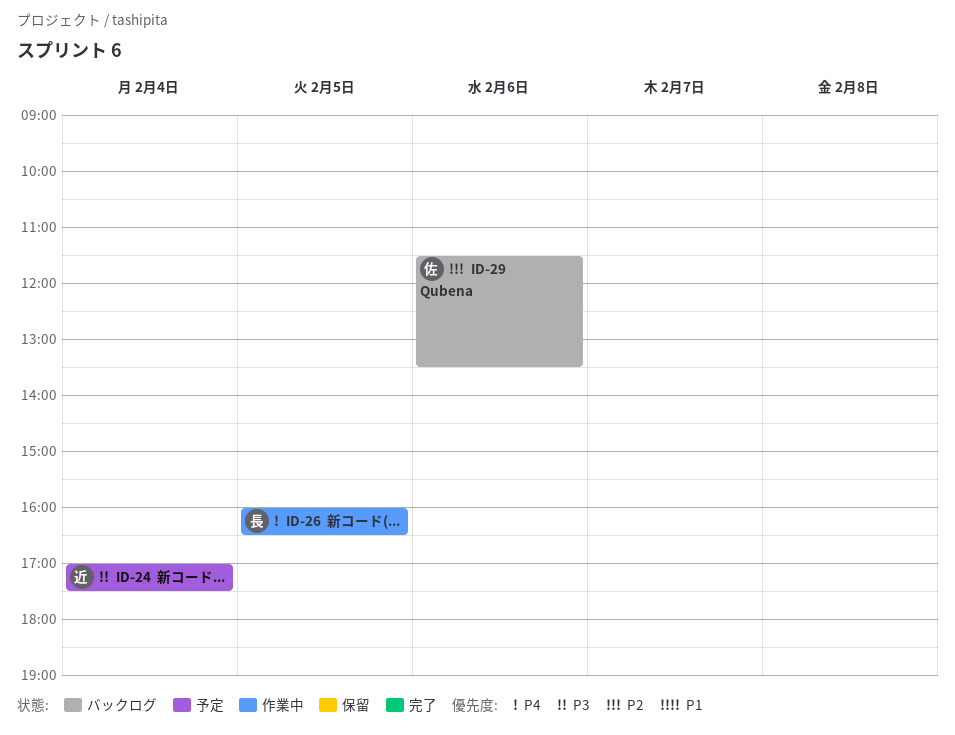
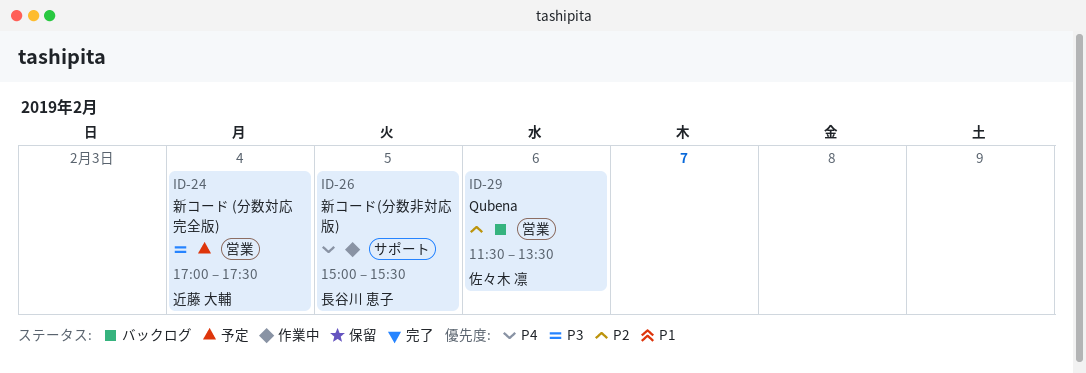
ID-26, begins: 16:00 -> 15:00
ID-26, ends: 16:30 -> 15:30

